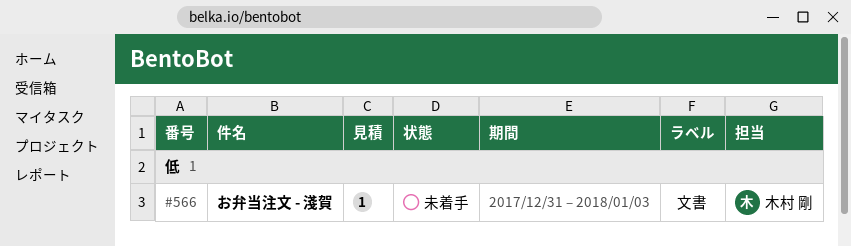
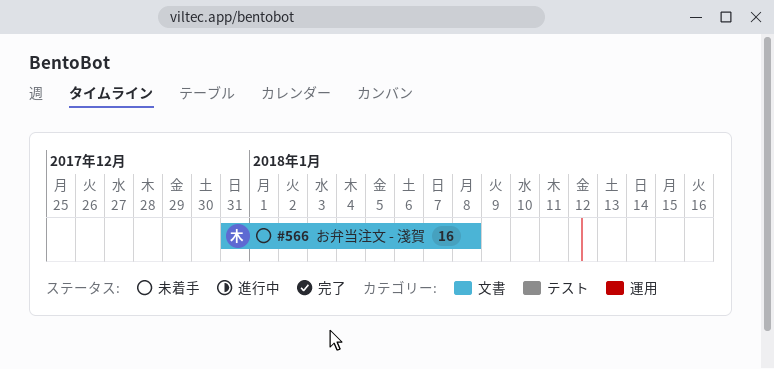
#566, estimate: 1 -> 16
#566, due: Jan 3 -> Jan 8

